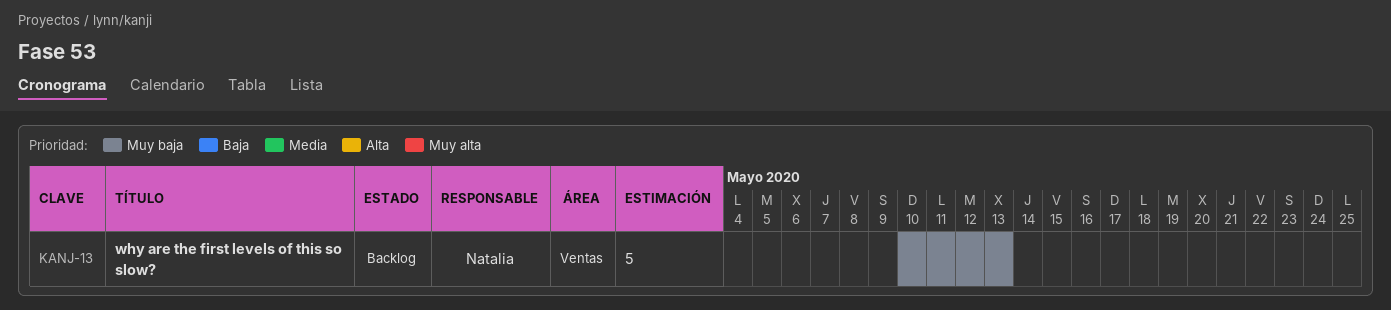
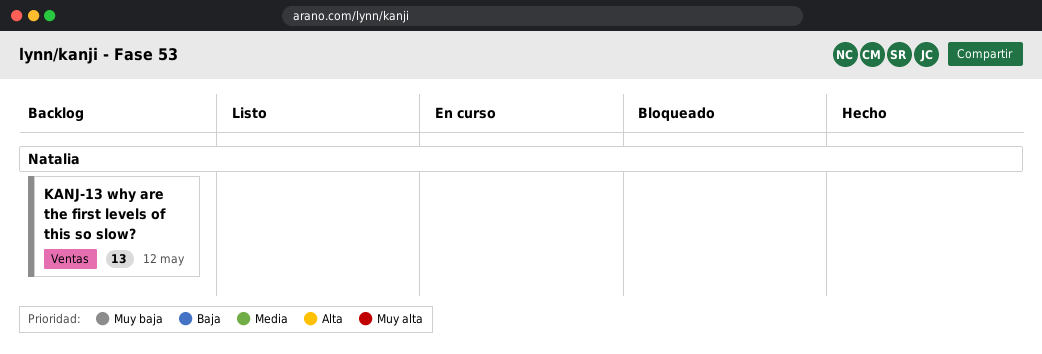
KANJ-13, estimate: 5 -> 13
KANJ-13, due: May 13 -> May 12

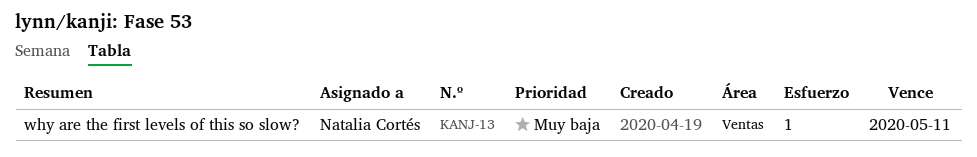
KANJ-13, estimate: 13 -> 1
KANJ-13, due: May 12 -> May 11

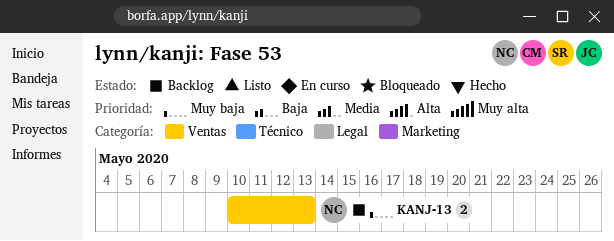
KANJ-13, estimate: 1 -> 2
KANJ-13, due: May 11 -> May 13

